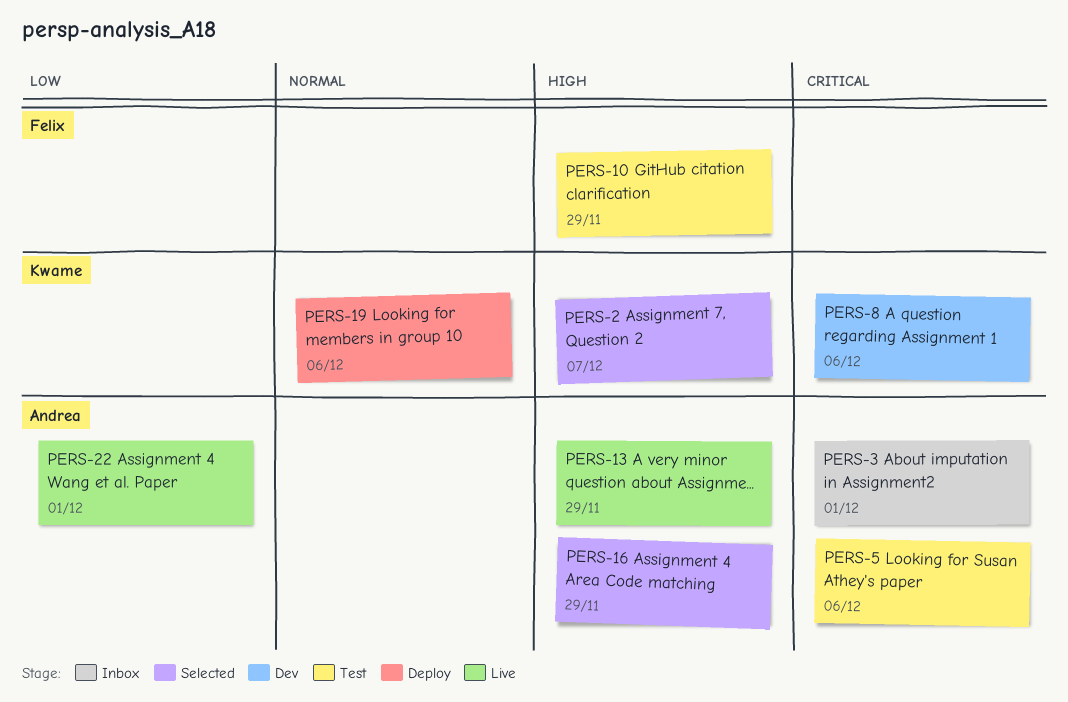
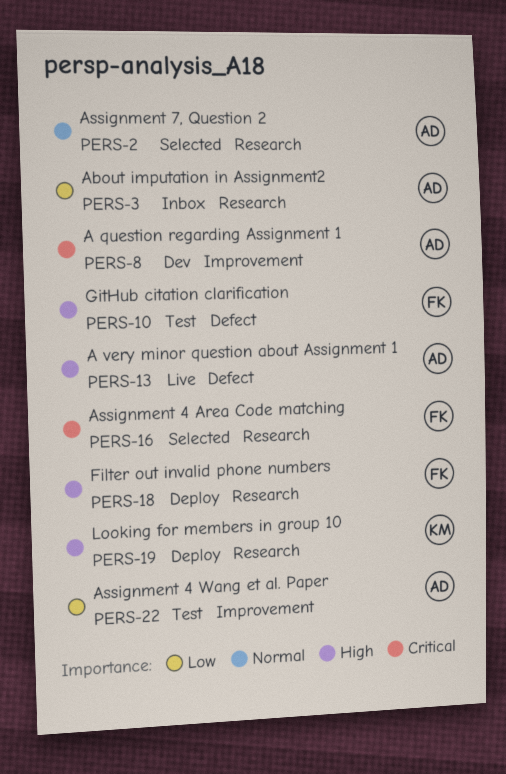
PERS-2, owner: Kwame -> Andrea
PERS-2, priority: High -> Normal
PERS-3, priority: Critical -> Low
PERS-5: present -> none
PERS-8, owner: Kwame -> Andrea
PERS-16, owner: Andrea -> Felix
PERS-16, priority: High -> Critical
PERS-18: none -> present
PERS-19, priority: Normal -> High
PERS-22, status: Live -> Test

